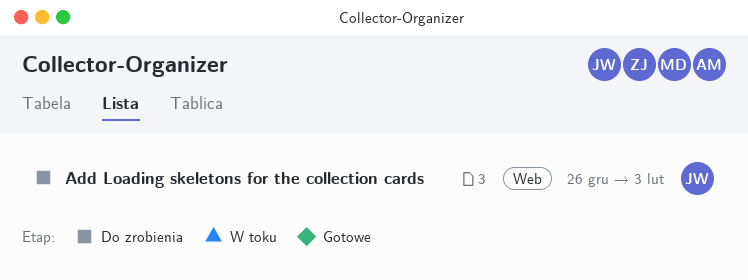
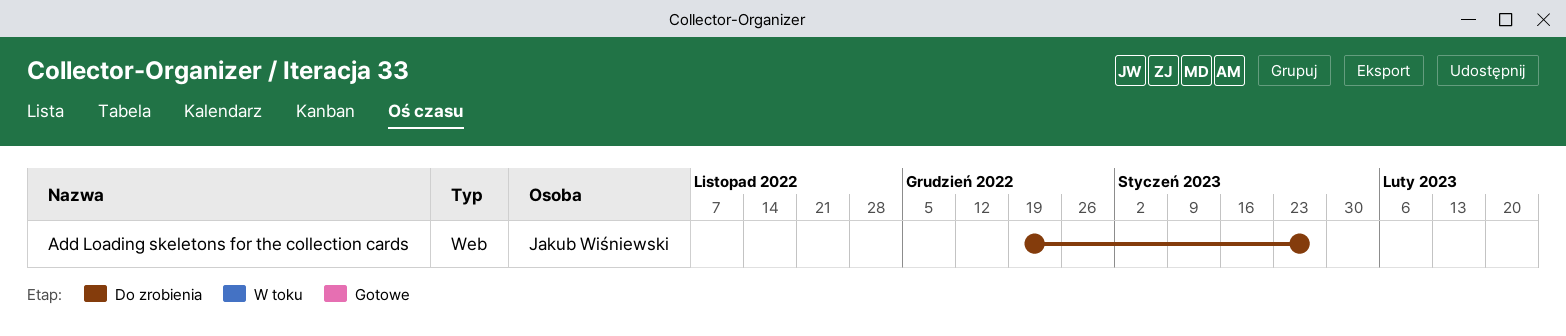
Add Loading skeletons for the collection cards, start: Dec 26 -> Dec 19
Add Loading skeletons for the collection cards, due: Feb 3 -> Jan 27

